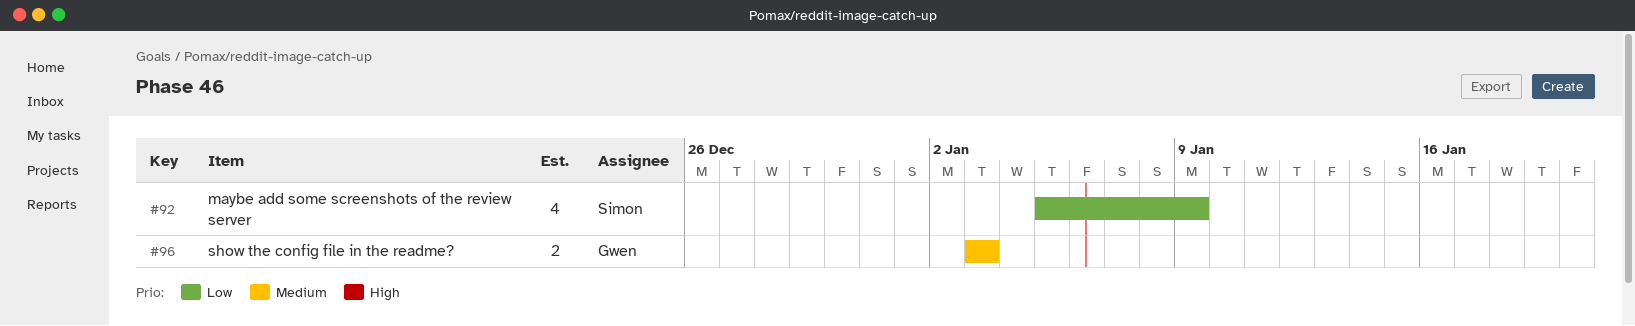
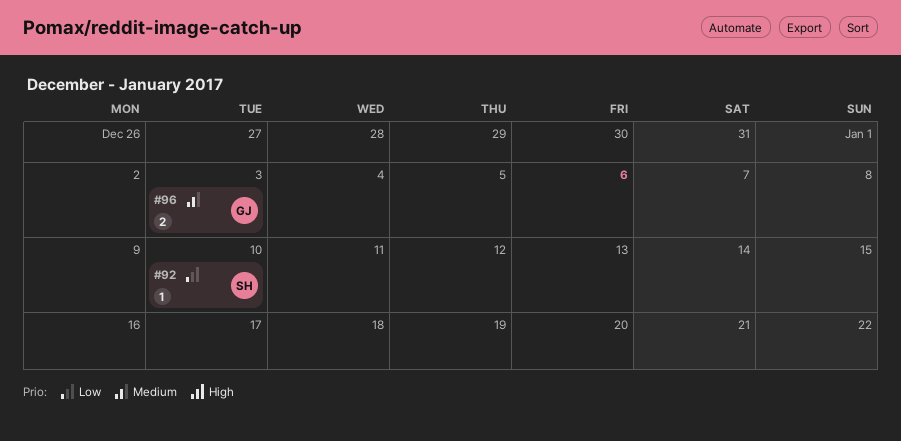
#92, estimate: 4 -> 1
#92, due: Jan 9 -> Jan 10

